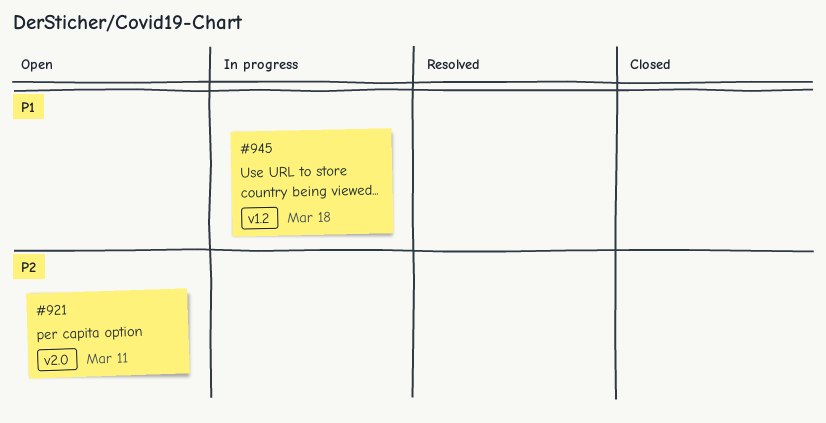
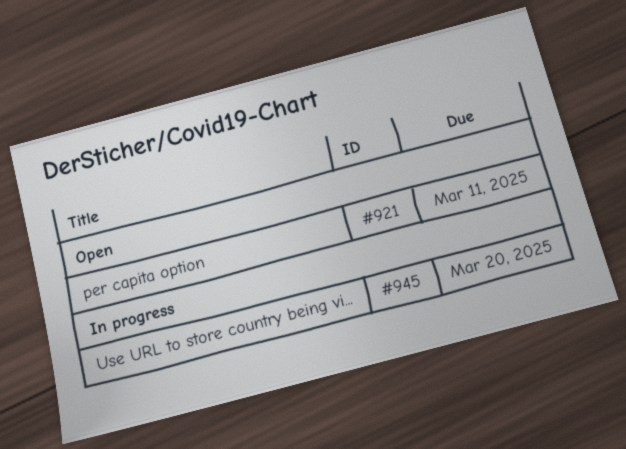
#945, due: Mar 18 -> Mar 20

